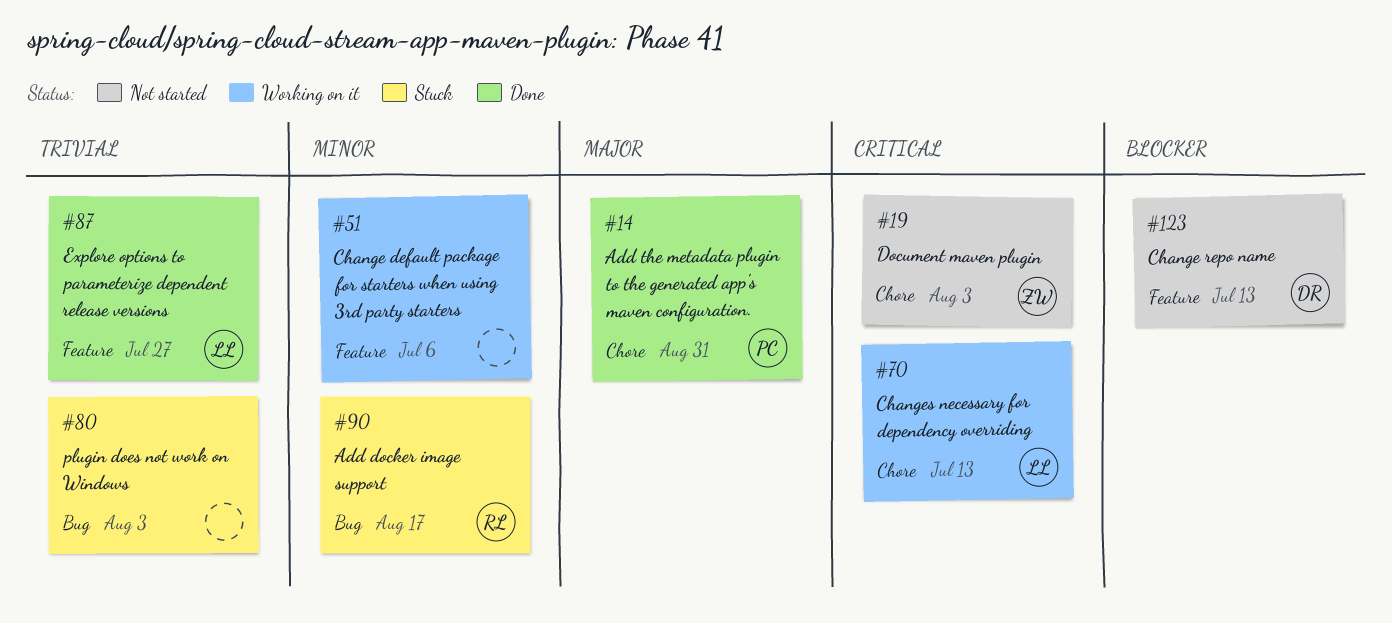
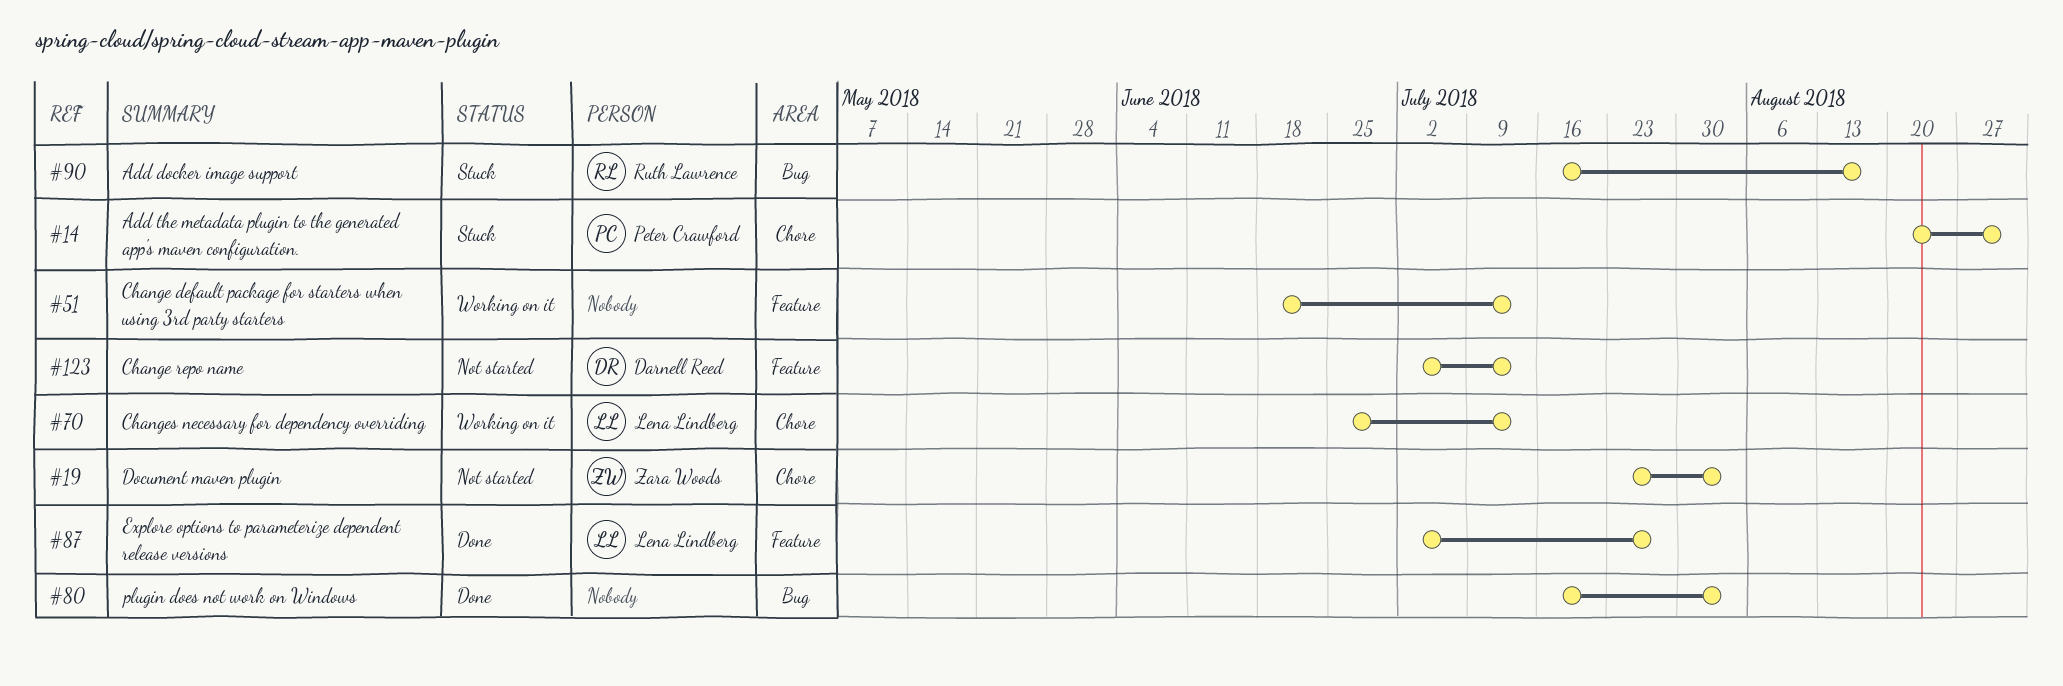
#14, status: Done -> Stuck
#51, due: Jul 6 -> Jul 13
#80, status: Stuck -> Done

